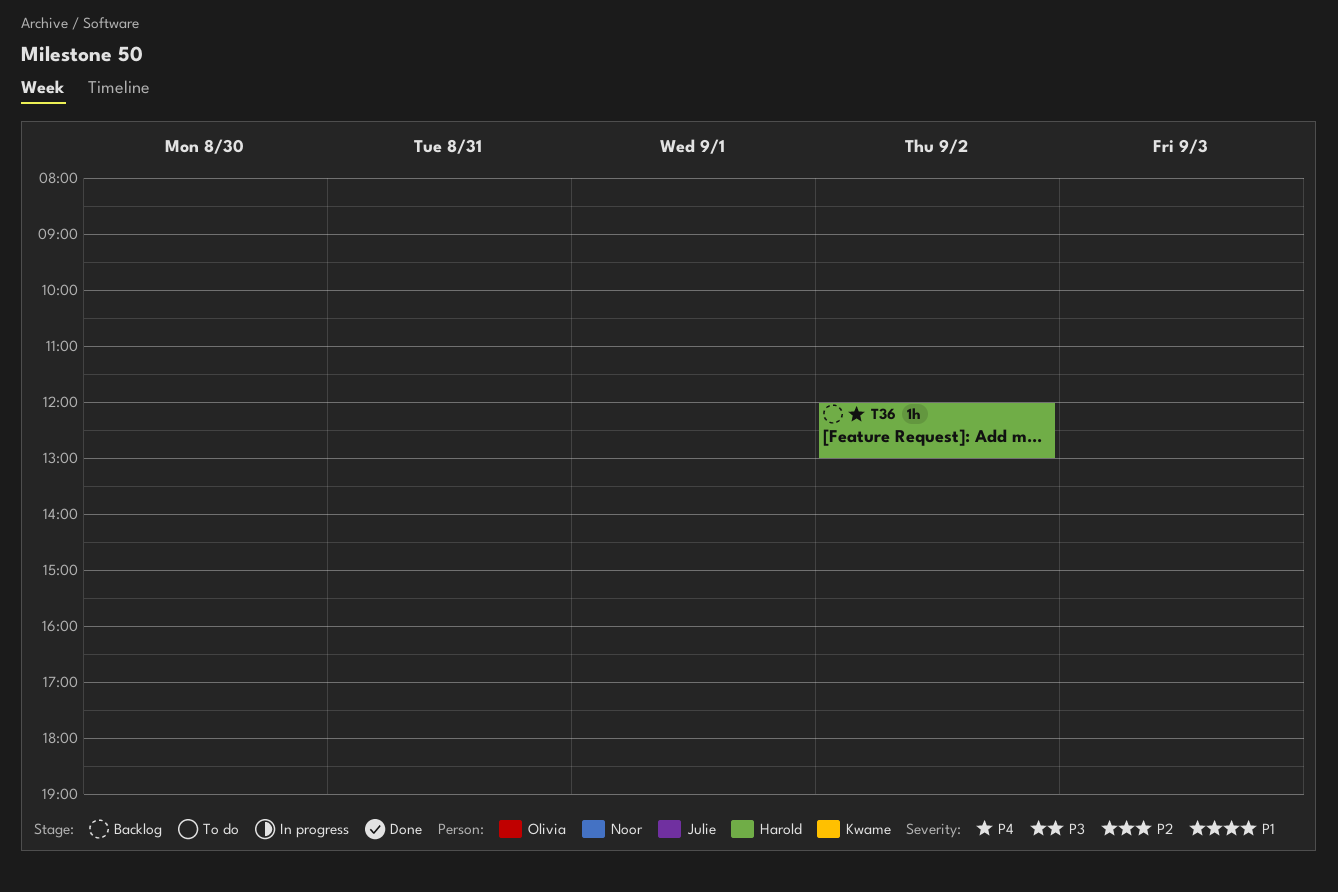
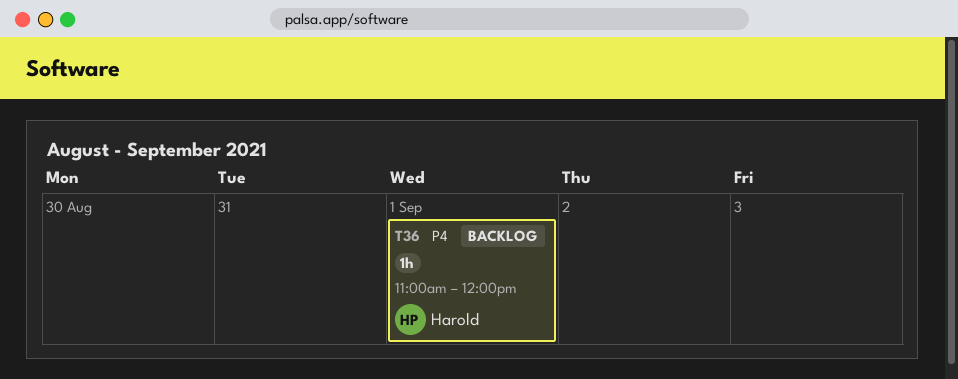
T36, day: Sep 2 -> Sep 1
T36, begins: 12:00 -> 11:00
T36, ends: 13:00 -> 12:00

